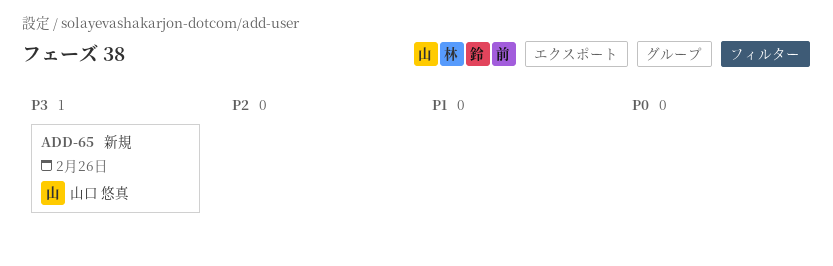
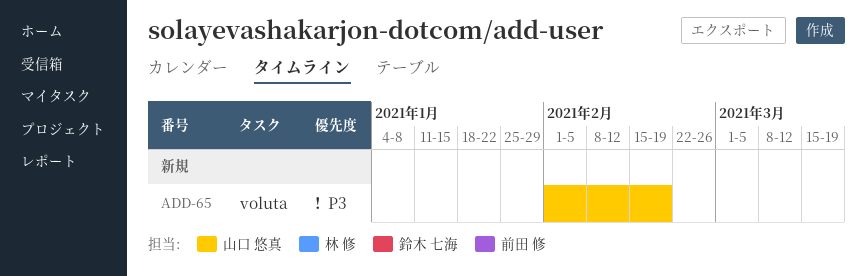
ADD-65, due: Feb 26 -> Feb 19

